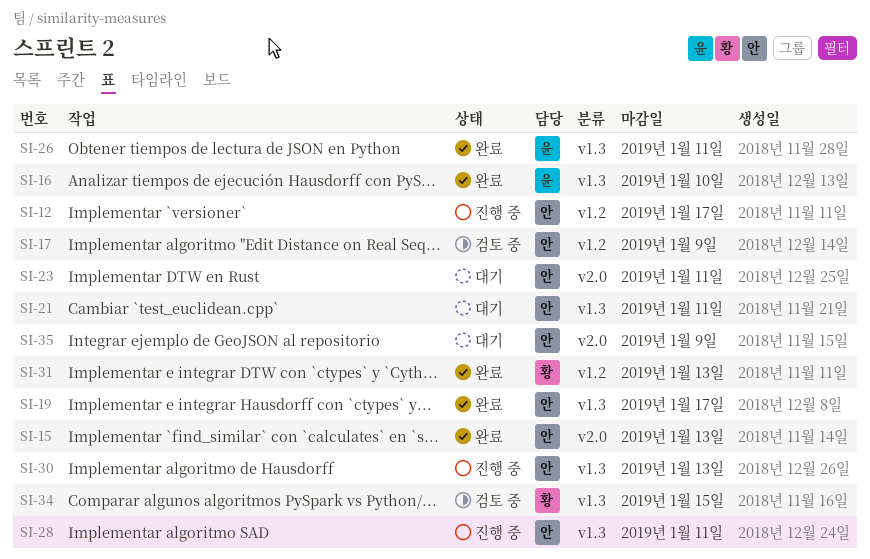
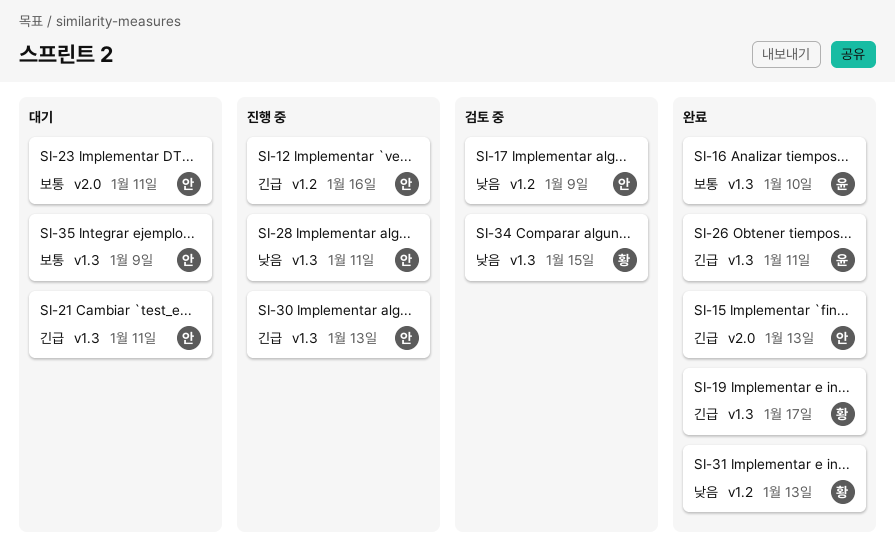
SI-12, due: Jan 17 -> Jan 16
SI-19, owner: 안 -> 황
SI-35, label: v2.0 -> v1.3

